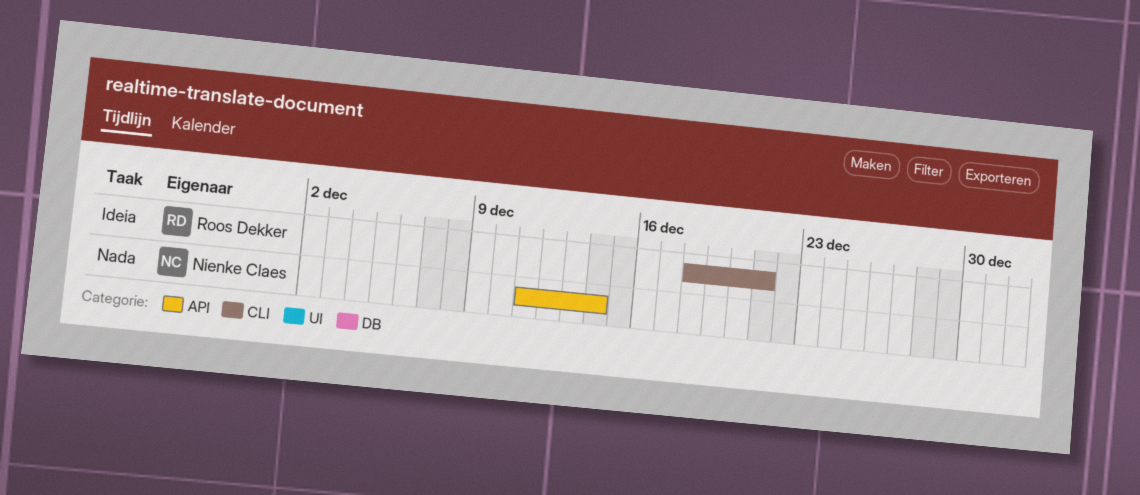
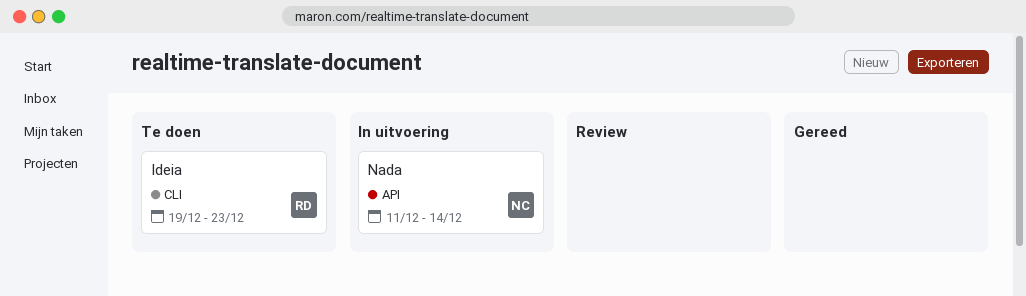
Ideia, start: Dec 18 -> Dec 19
Ideia, due: Dec 21 -> Dec 23

